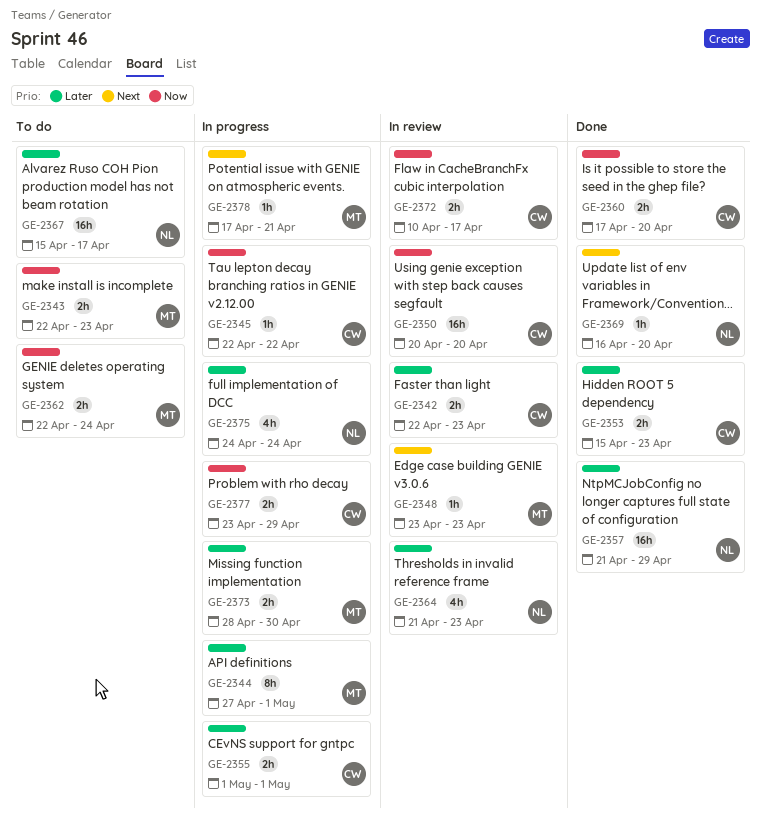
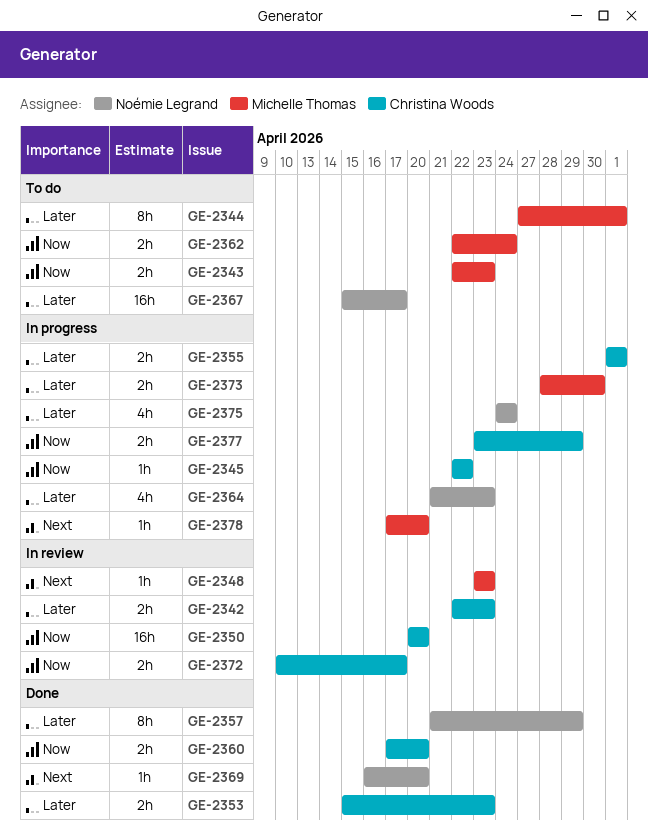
GE-2344, status: In progress -> To do
GE-2357, estimate: 16h -> 8h
GE-2364, status: In review -> In progress
GE-2378, due: Apr 21 -> Apr 20

